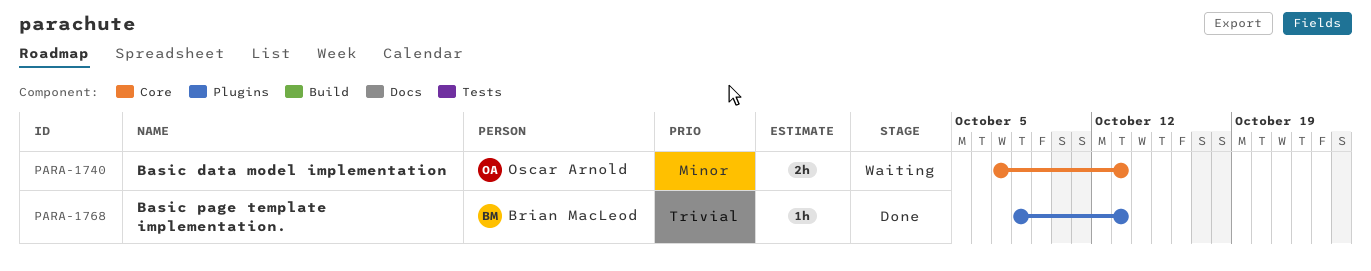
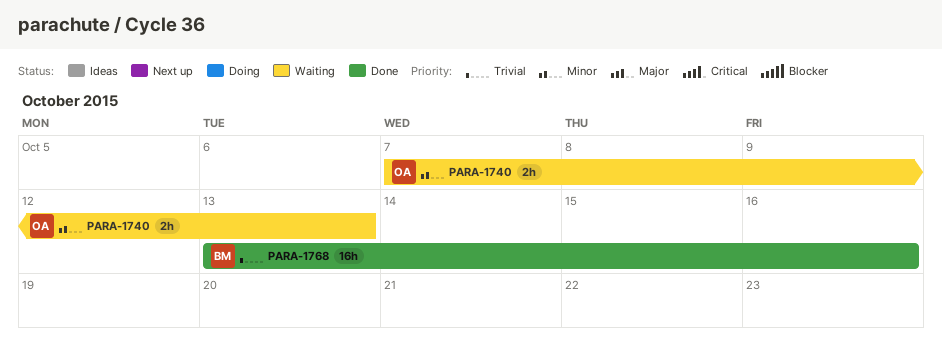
PARA-1768, estimate: 1h -> 16h
PARA-1768, start: Oct 8 -> Oct 13
PARA-1768, due: Oct 13 -> Oct 16

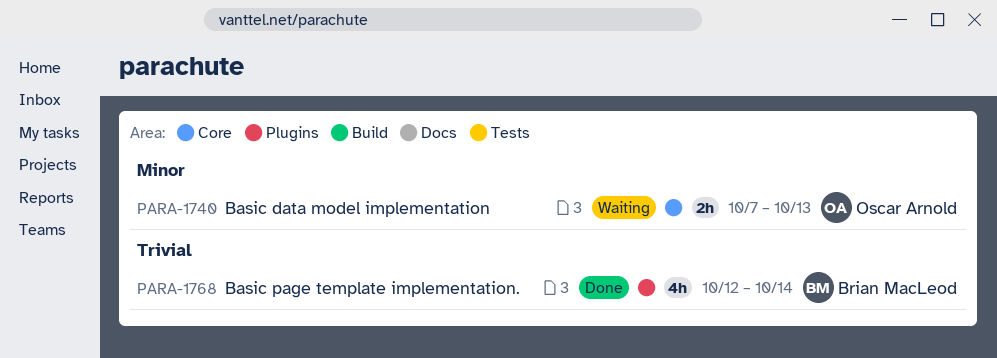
PARA-1768, estimate: 16h -> 4h
PARA-1768, start: Oct 13 -> Oct 12
PARA-1768, due: Oct 16 -> Oct 14

